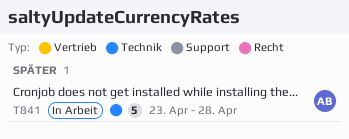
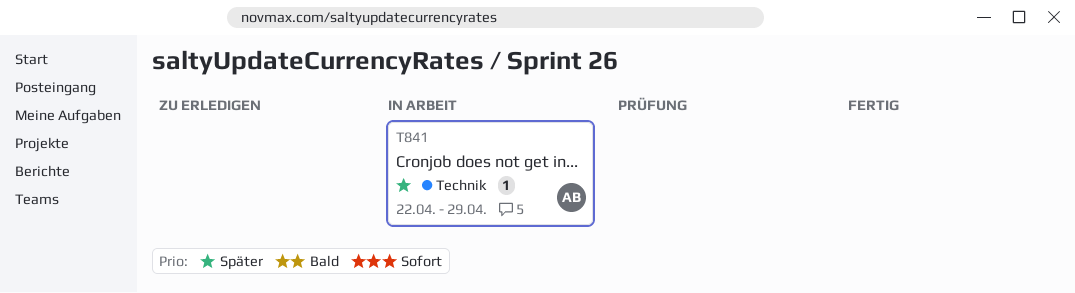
T841, estimate: 5 -> 1
T841, start: Apr 23 -> Apr 22
T841, due: Apr 28 -> Apr 29

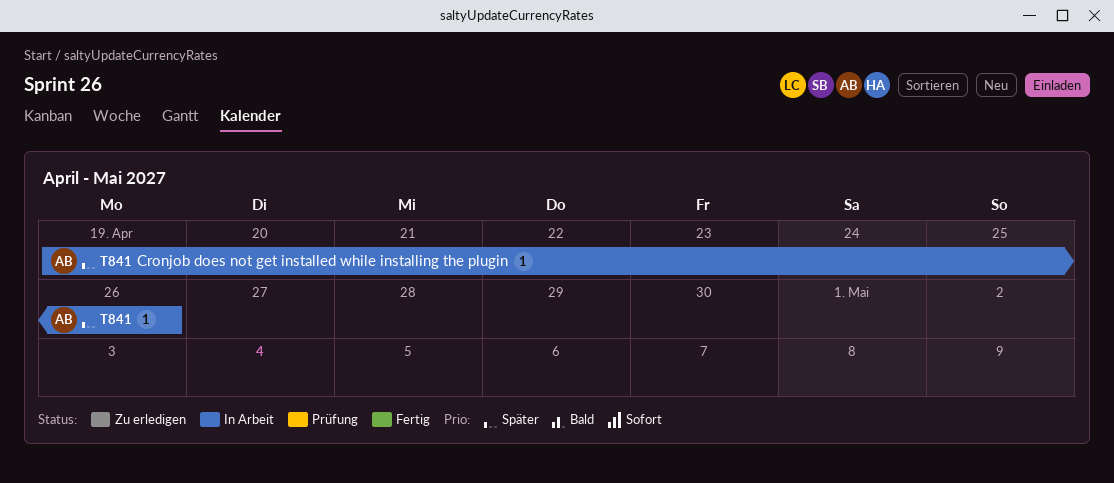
T841, start: Apr 22 -> Apr 19
T841, due: Apr 29 -> Apr 26

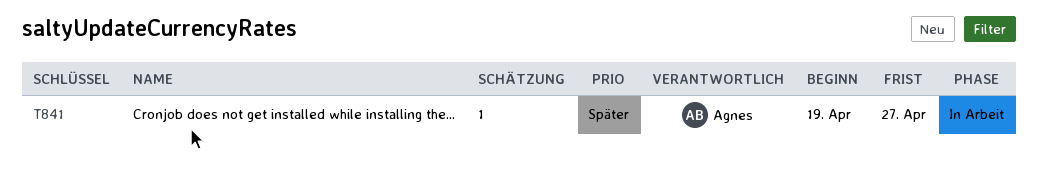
T841, due: Apr 26 -> Apr 27

